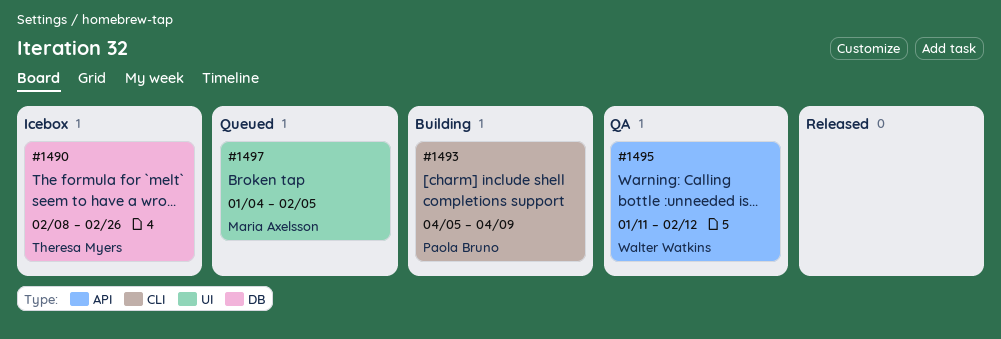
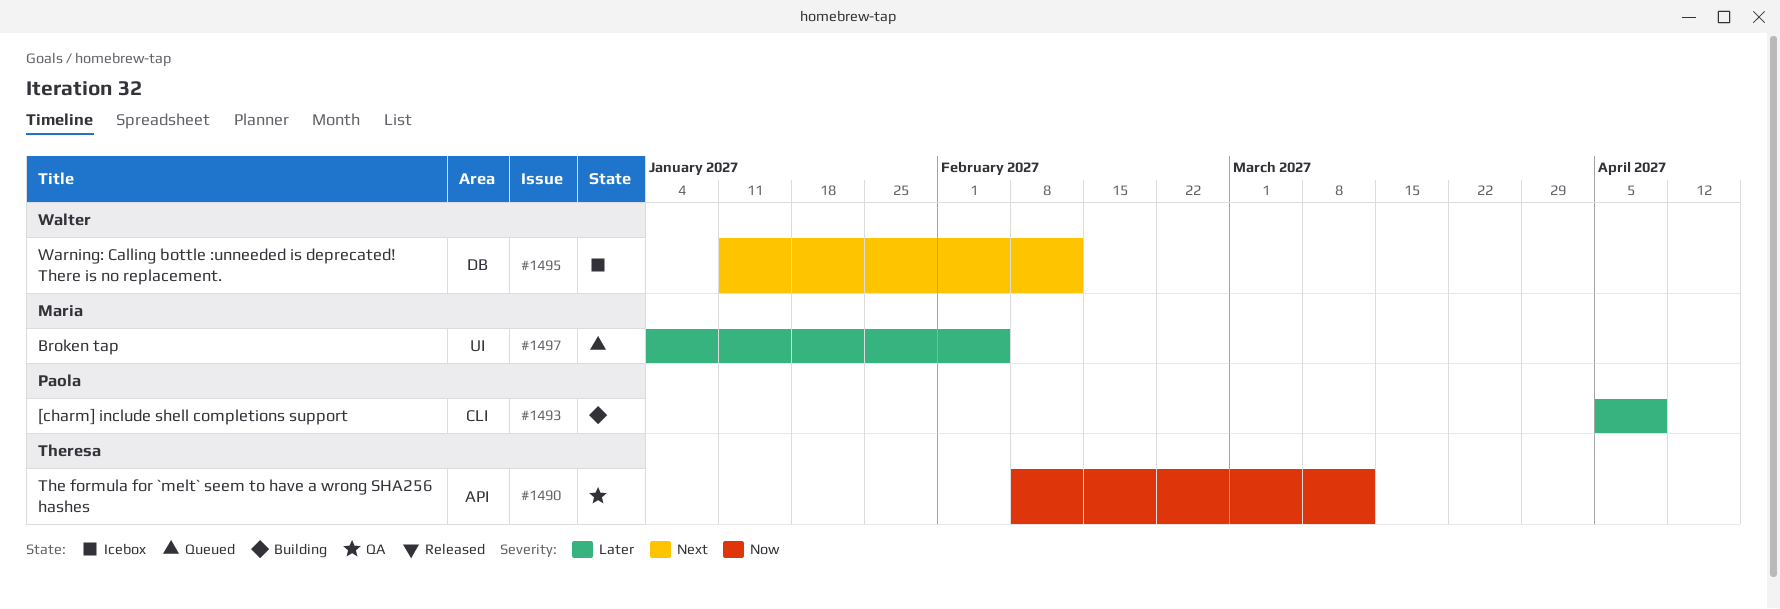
#1490, status: Icebox -> QA
#1490, label: DB -> API
#1490, due: Feb 26 -> Mar 12
#1495, status: QA -> Icebox
#1495, label: API -> DB

